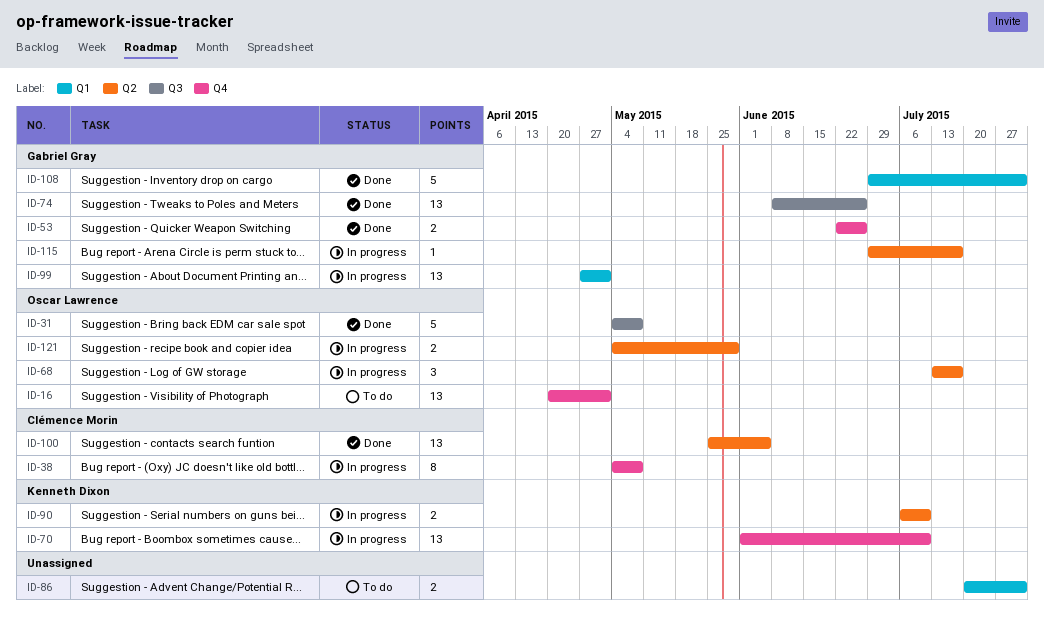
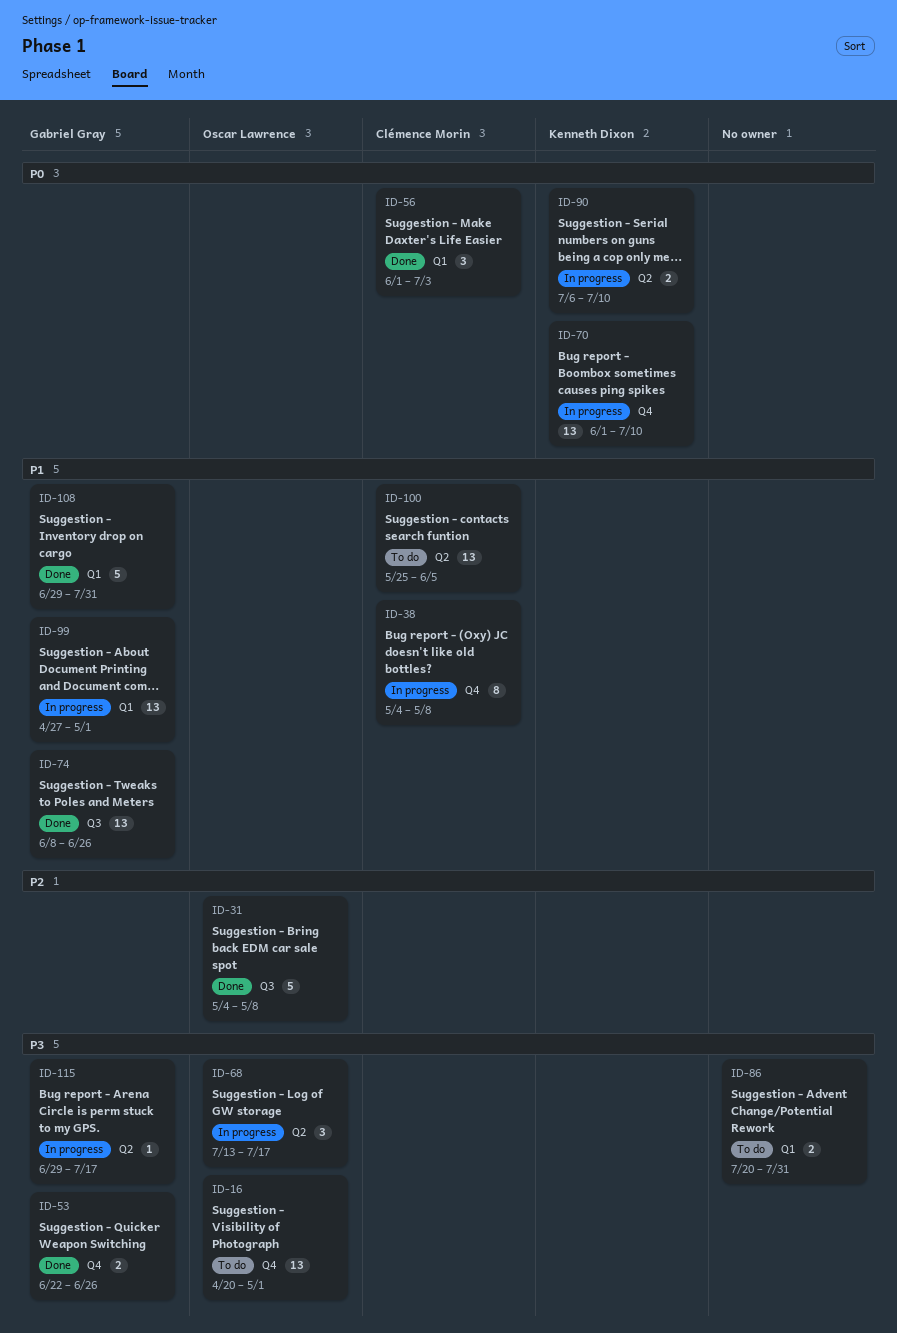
ID-56: none -> present
ID-100, status: Done -> To do
ID-121: present -> none

